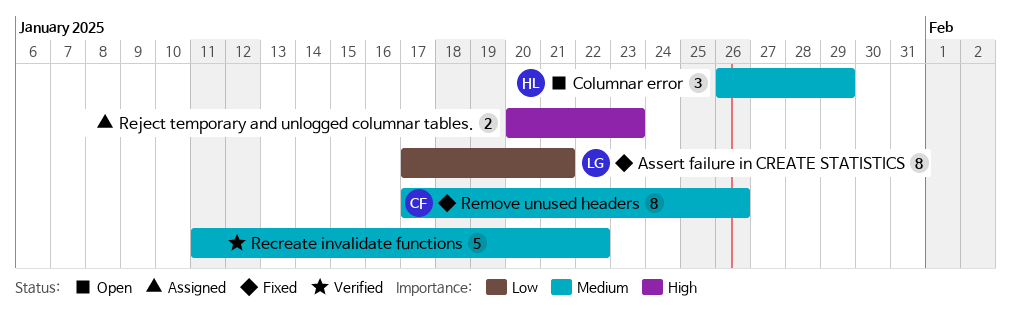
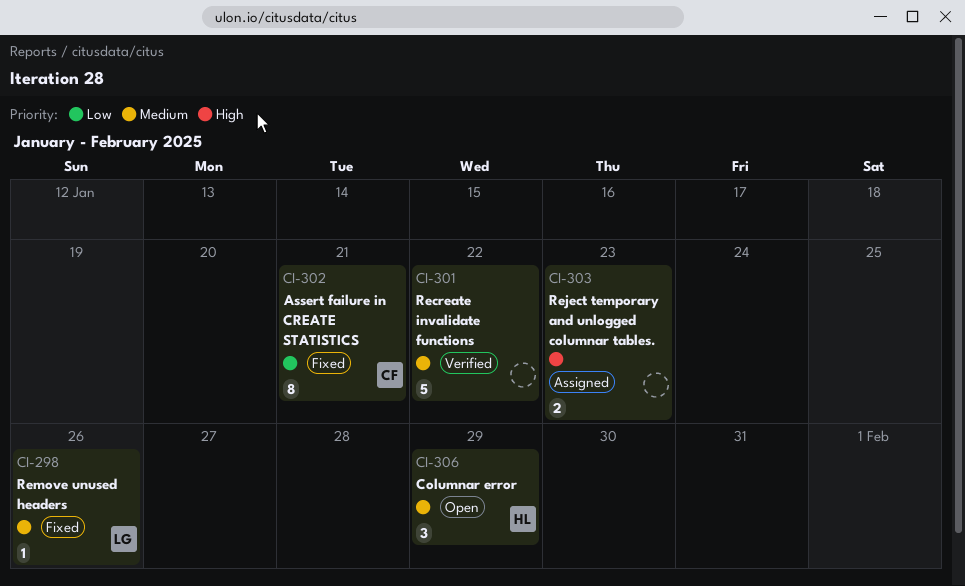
Assert failure in CREATE STATISTICS, owner: LG -> CF
Remove unused headers, owner: CF -> LG
Remove unused headers, estimate: 8 -> 1

